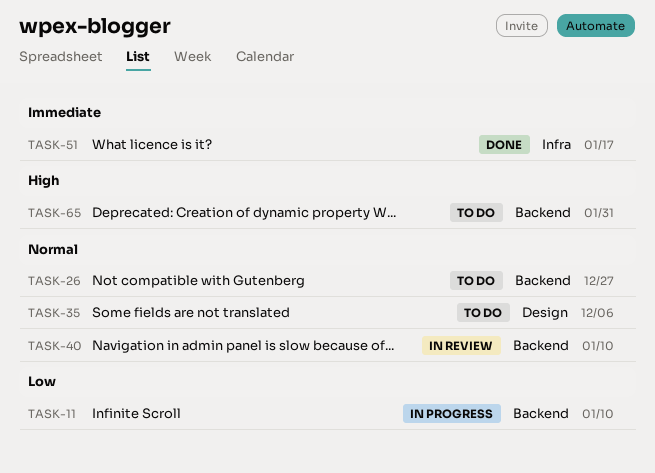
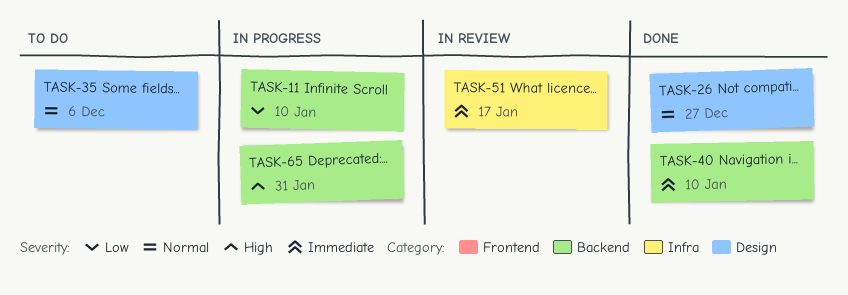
TASK-26, status: To do -> Done
TASK-26, label: Backend -> Design
TASK-40, status: In review -> Done
TASK-40, priority: Normal -> Immediate
TASK-51, status: Done -> In review
TASK-65, status: To do -> In progress

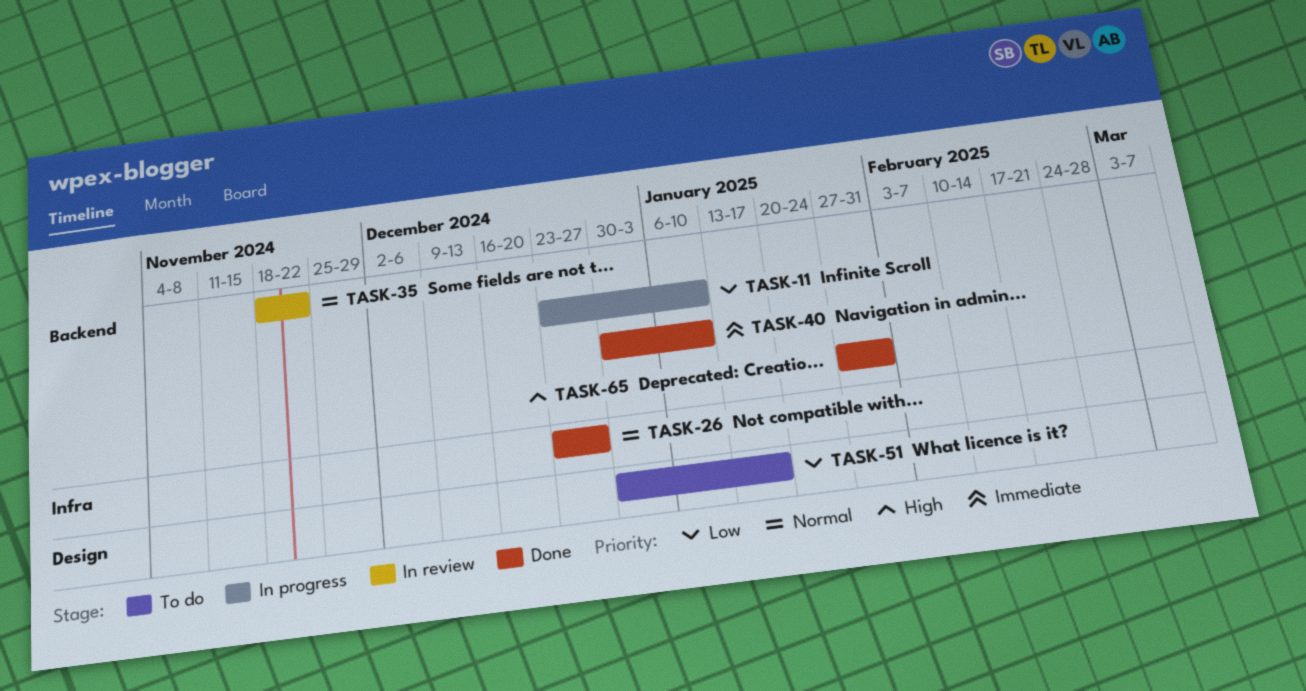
TASK-26, label: Design -> Infra
TASK-35, status: To do -> In review
TASK-35, label: Design -> Backend
TASK-35, due: Dec 6 -> Nov 22
TASK-51, status: In review -> To do
TASK-51, priority: Immediate -> Low
TASK-51, label: Infra -> Design
TASK-65, status: In progress -> Done

